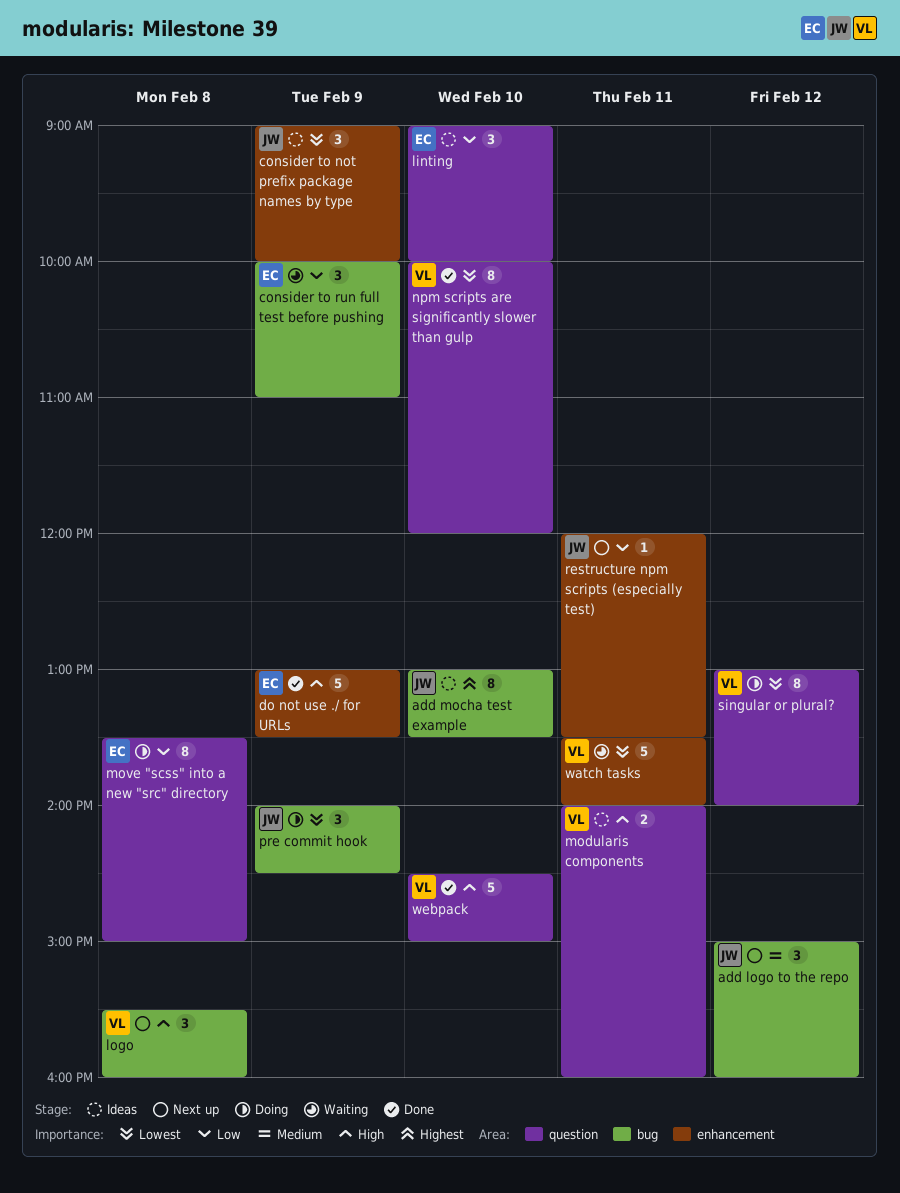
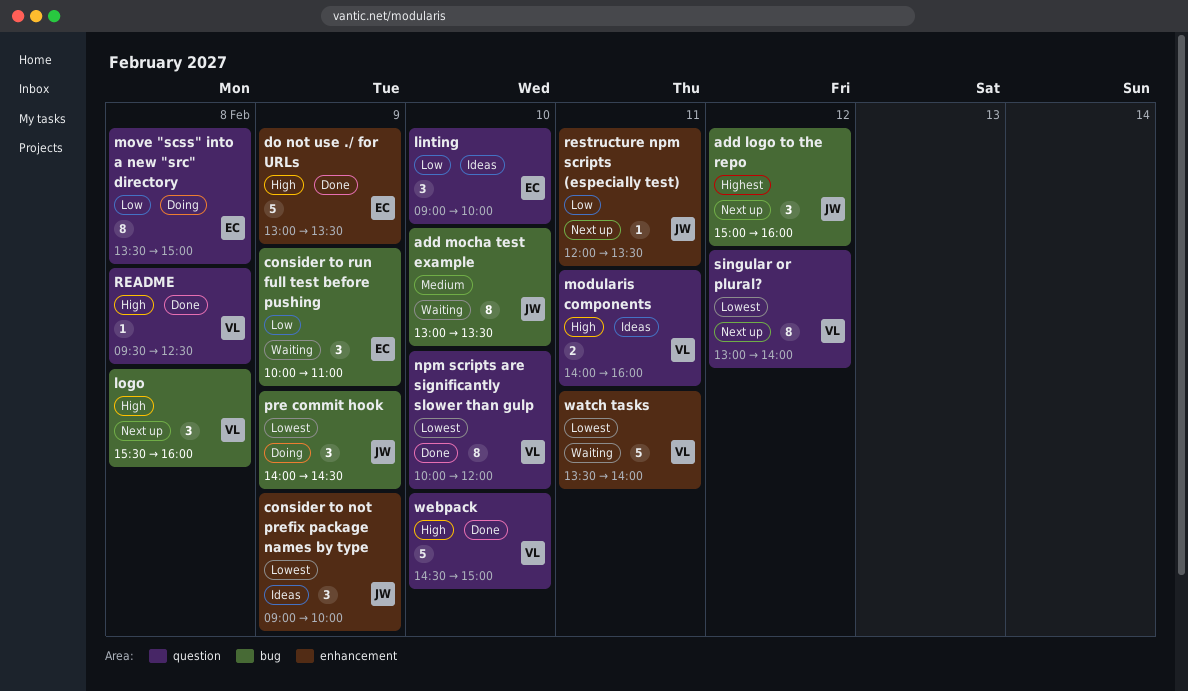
add logo to the repo, priority: Medium -> Highest
add mocha test example, status: Ideas -> Waiting
add mocha test example, priority: Highest -> Medium
README: none -> present
singular or plural?, status: Doing -> Next up

